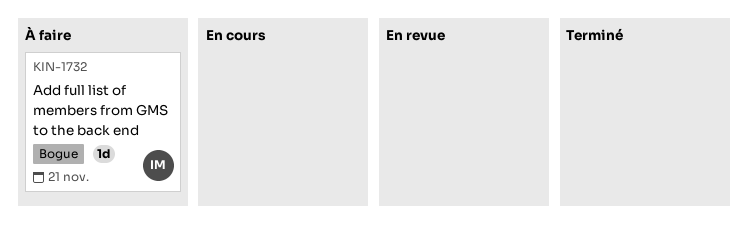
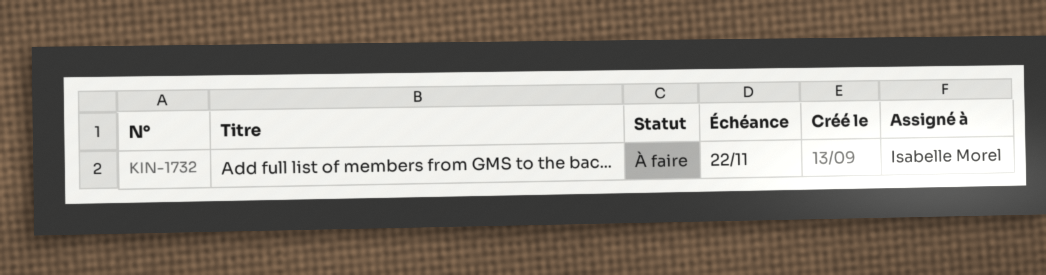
KIN-1732, due: Nov 21 -> Nov 22

